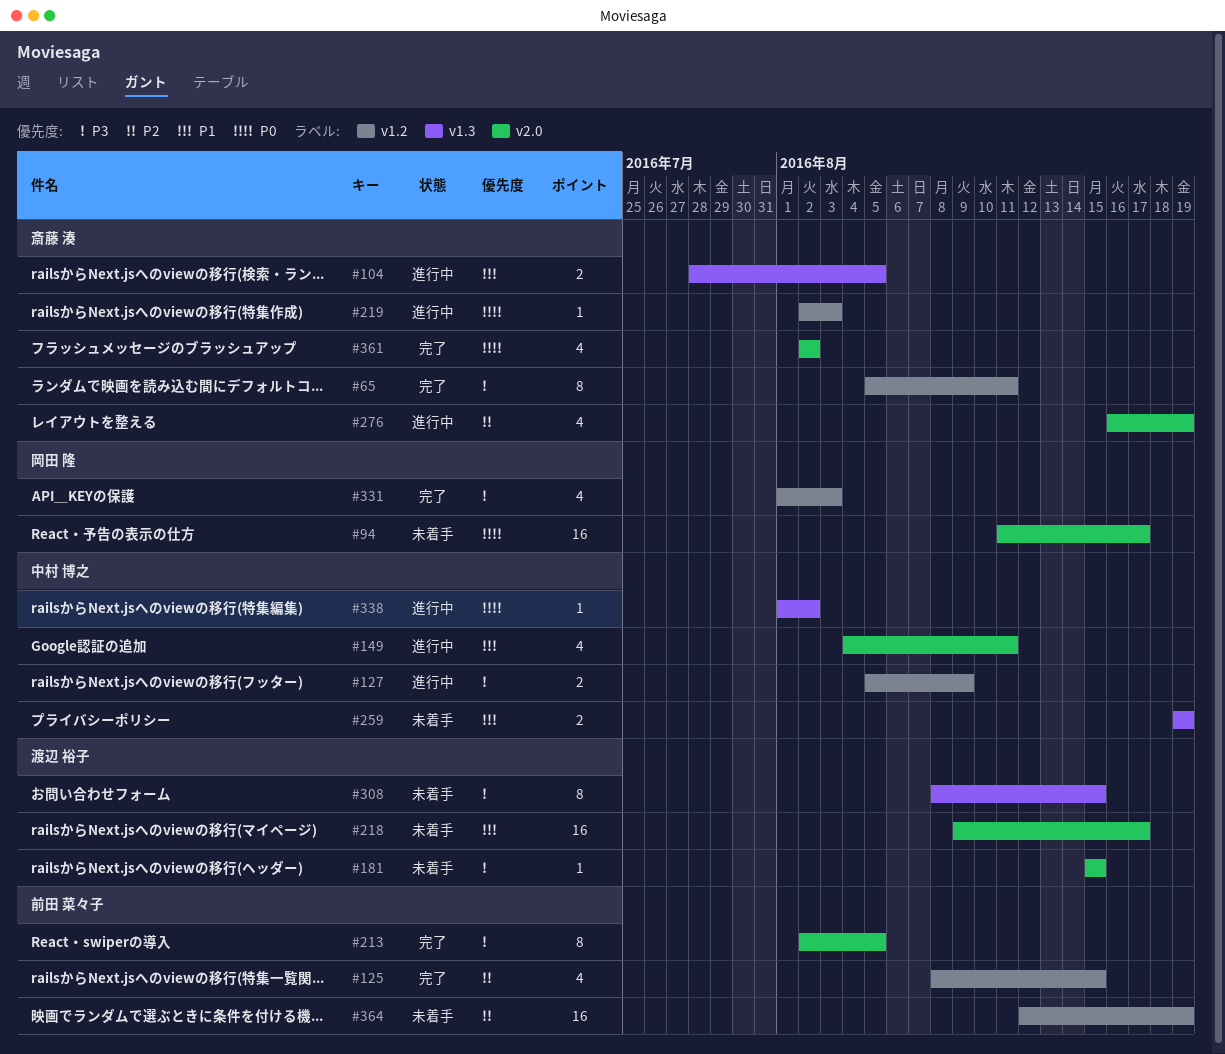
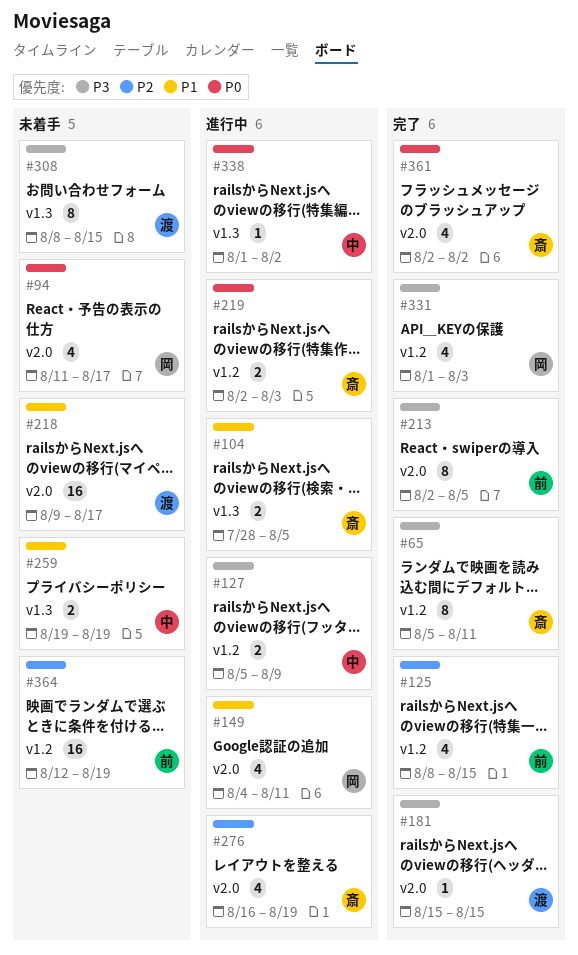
#94, estimate: 16 -> 4
#149, owner: 中村 博之 -> 岡田 隆
#181, status: 未着手 -> 完了
#219, estimate: 1 -> 2

